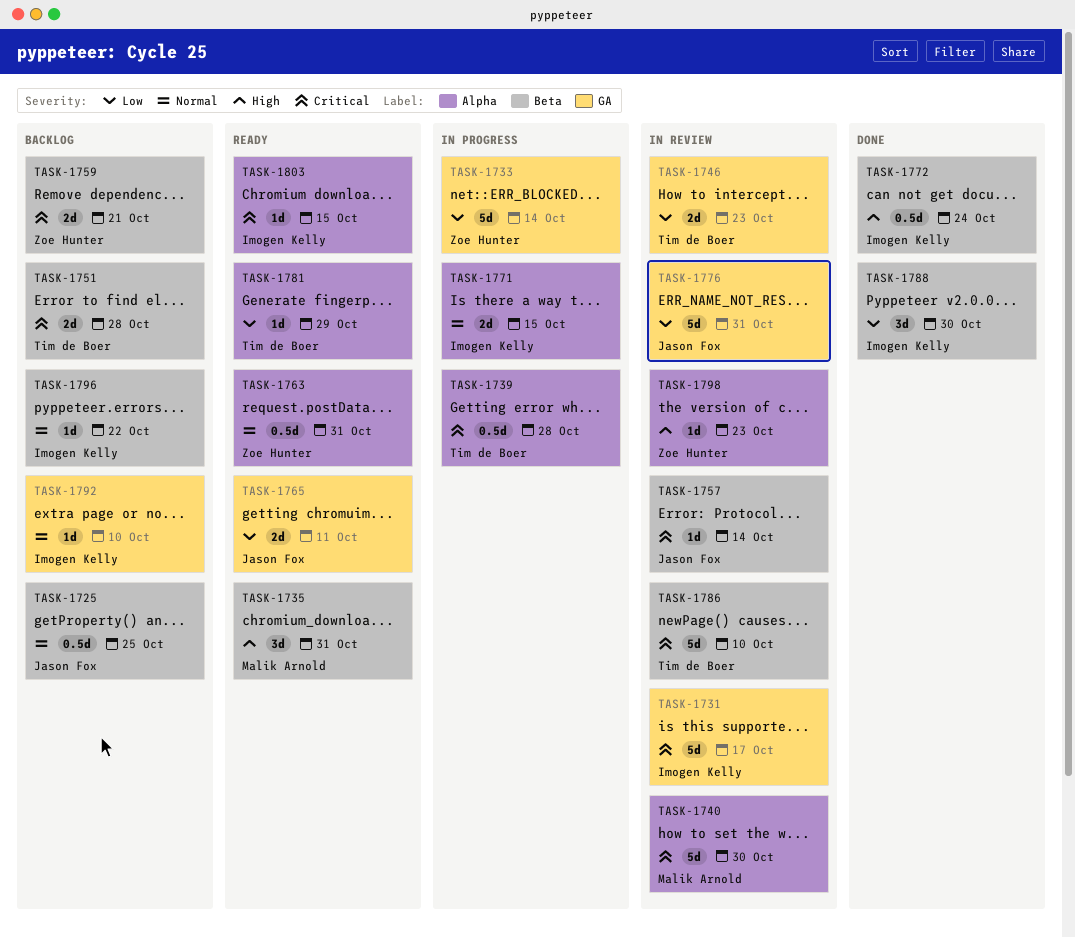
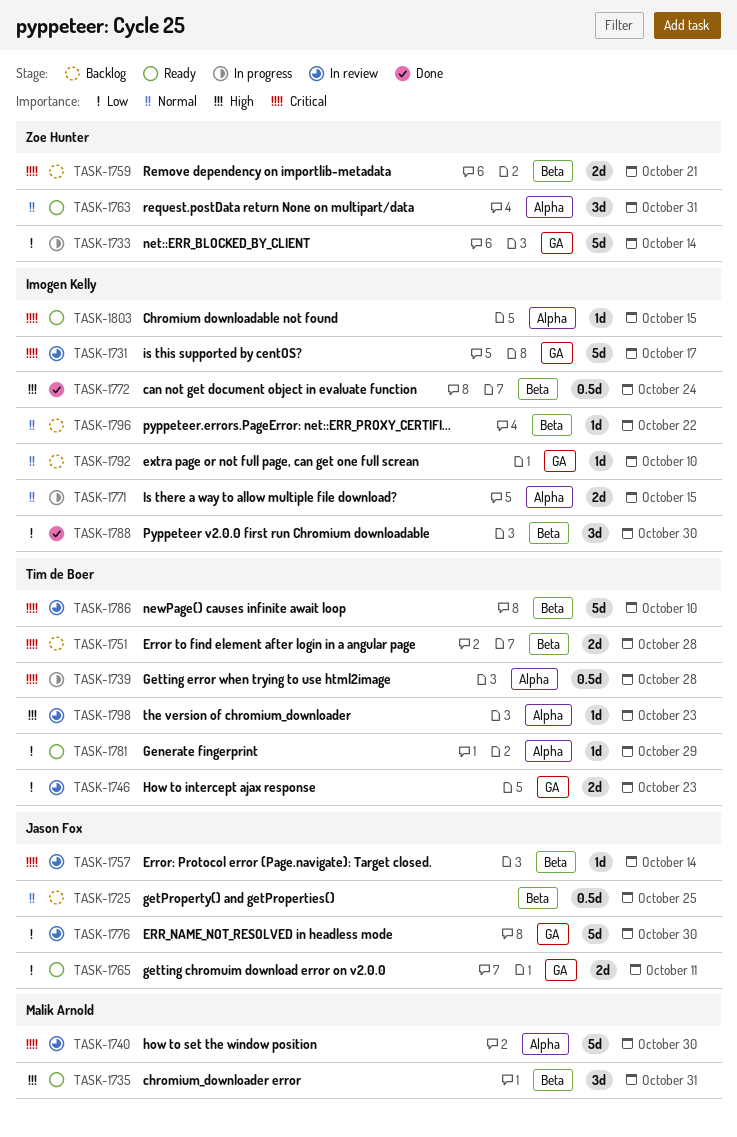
TASK-1763, estimate: 0.5d -> 3d
TASK-1776, due: Oct 31 -> Oct 30
TASK-1798, owner: Zoe Hunter -> Tim de Boer

